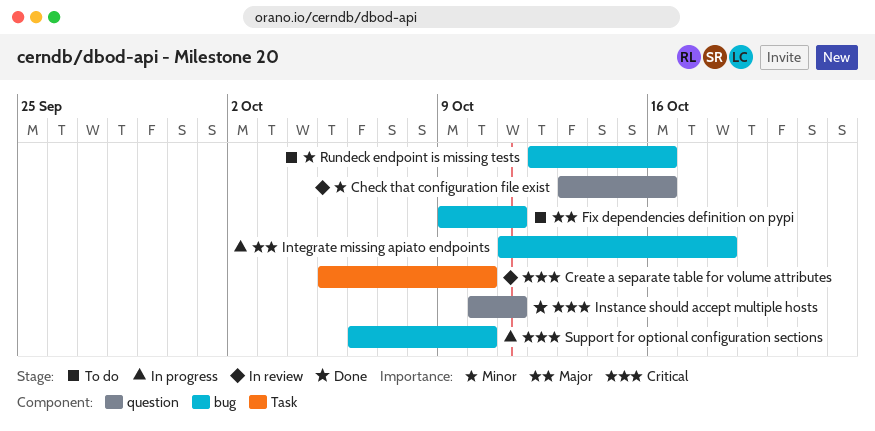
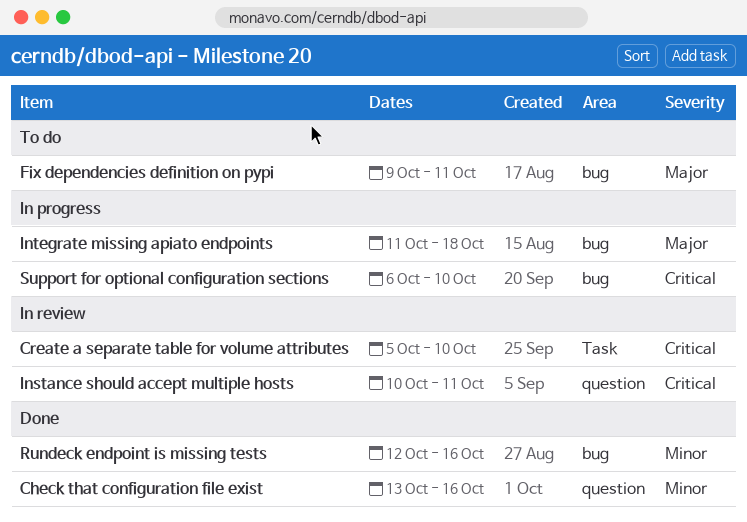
Check that configuration file exist, status: In review -> Done
Instance should accept multiple hosts, status: Done -> In review
Rundeck endpoint is missing tests, status: To do -> Done

